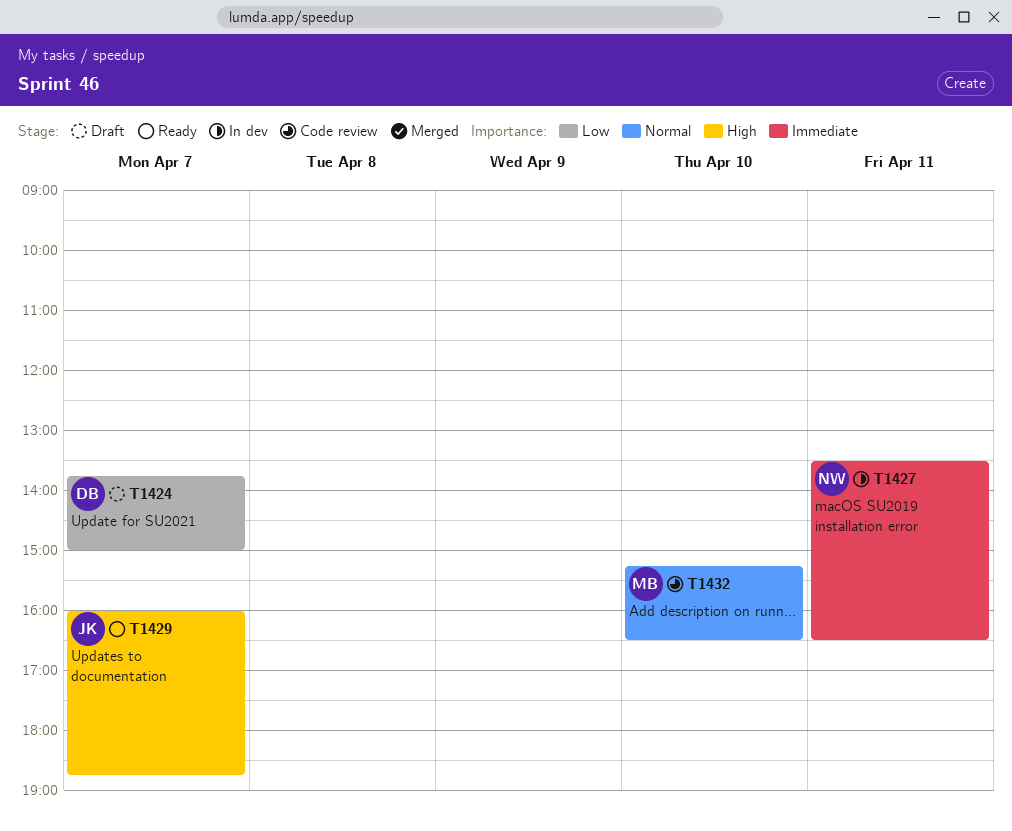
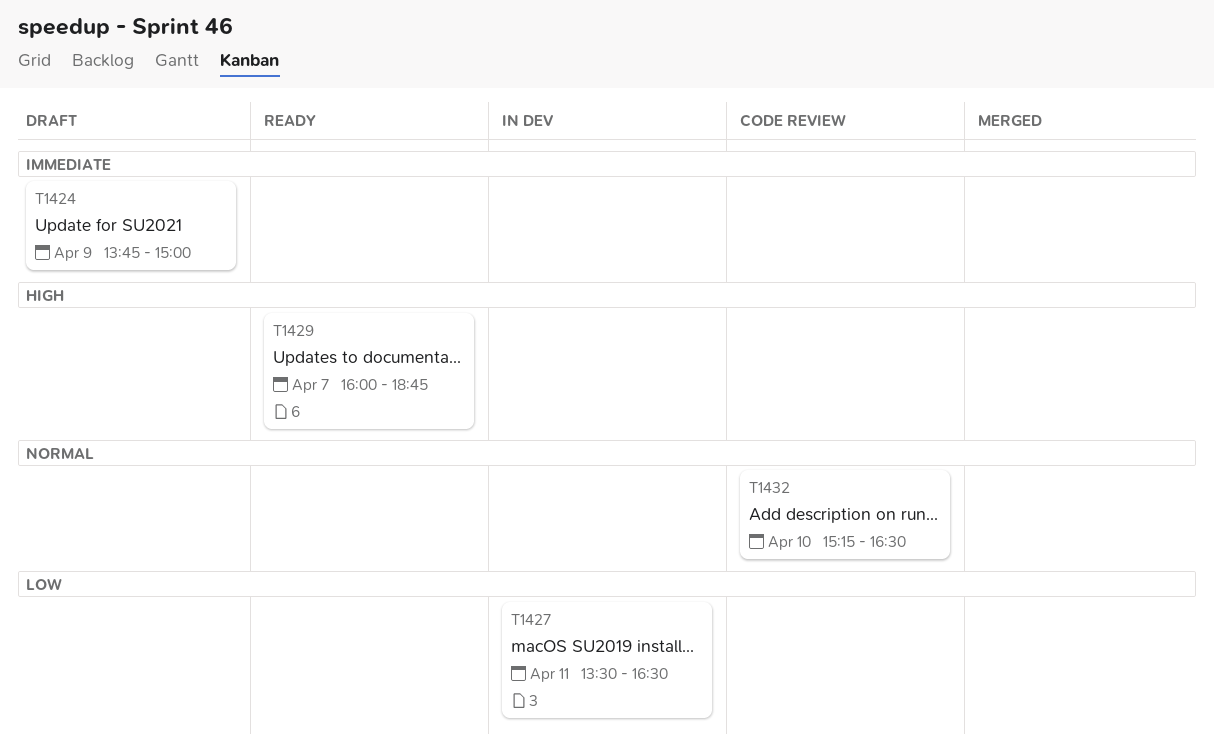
T1424, priority: Low -> Immediate
T1424, day: Apr 7 -> Apr 9
T1427, priority: Immediate -> Low

